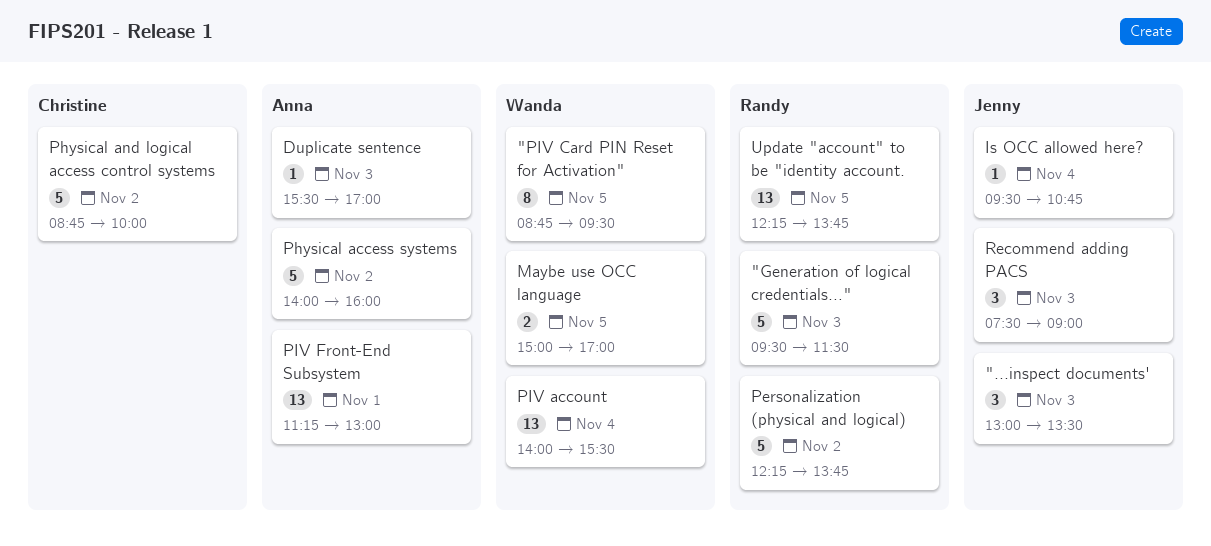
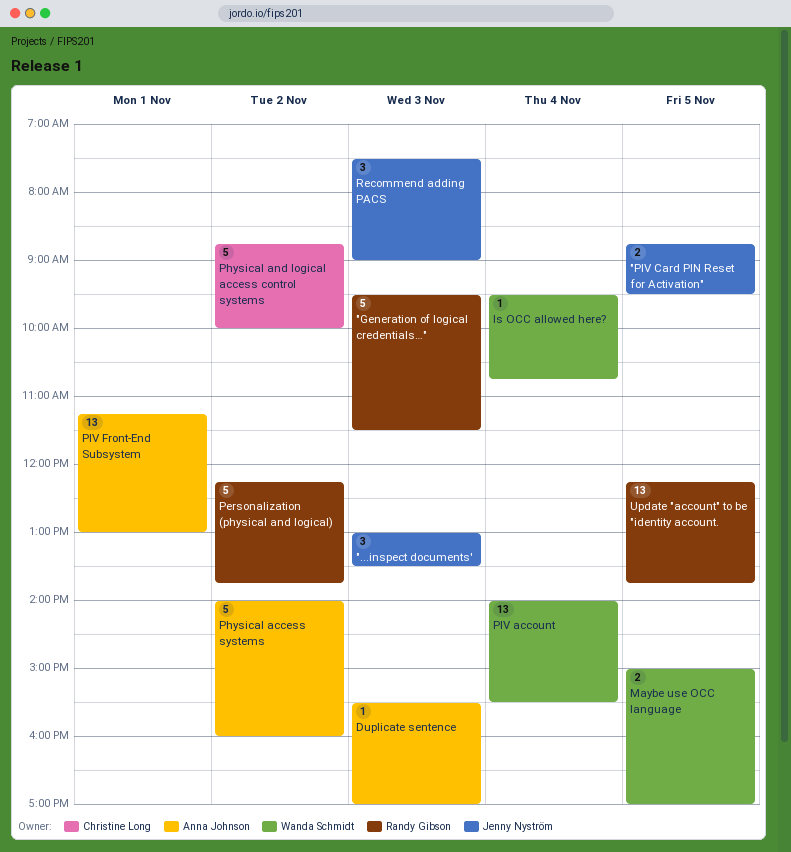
"PIV Card PIN Reset for Activation", owner: Wanda Schmidt -> Jenny Nyström
"PIV Card PIN Reset for Activation", estimate: 8 -> 2
Is OCC allowed here?, owner: Jenny Nyström -> Wanda Schmidt

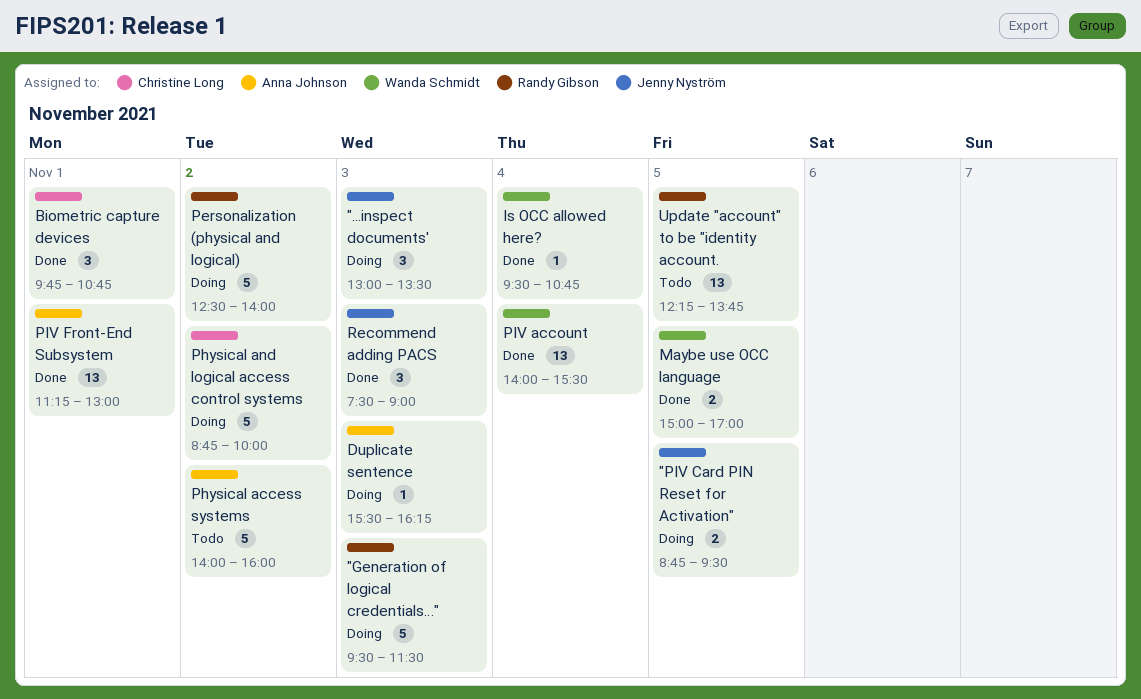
Biometric capture devices: none -> present
Duplicate sentence, ends: 17:00 -> 16:15
Personalization (physical and logical), begins: 12:15 -> 12:30
Personalization (physical and logical), ends: 13:45 -> 14:00

